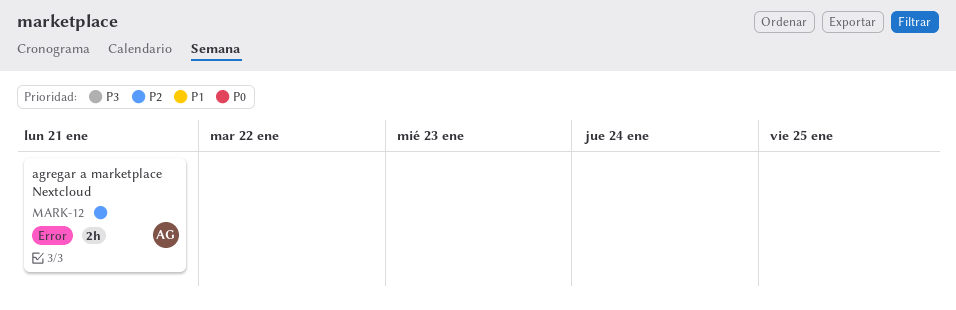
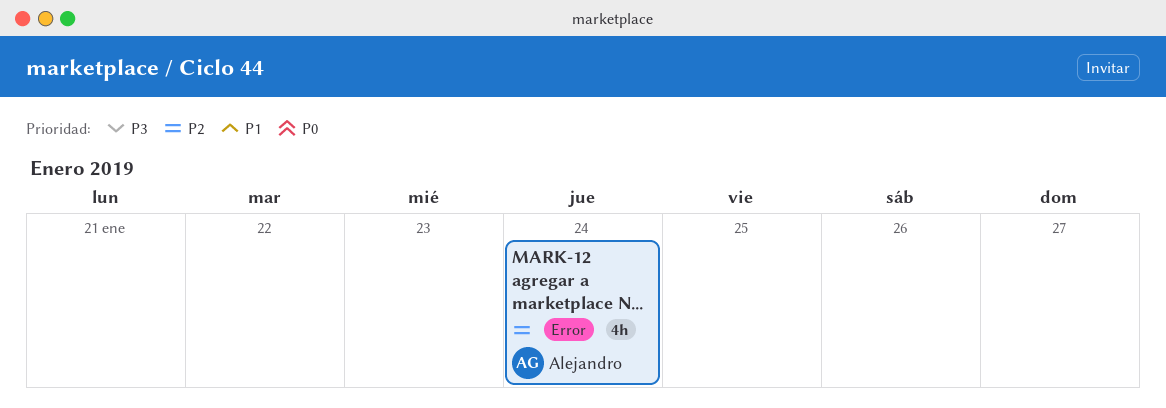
MARK-12, estimate: 2h -> 4h
MARK-12, due: Jan 21 -> Jan 24

